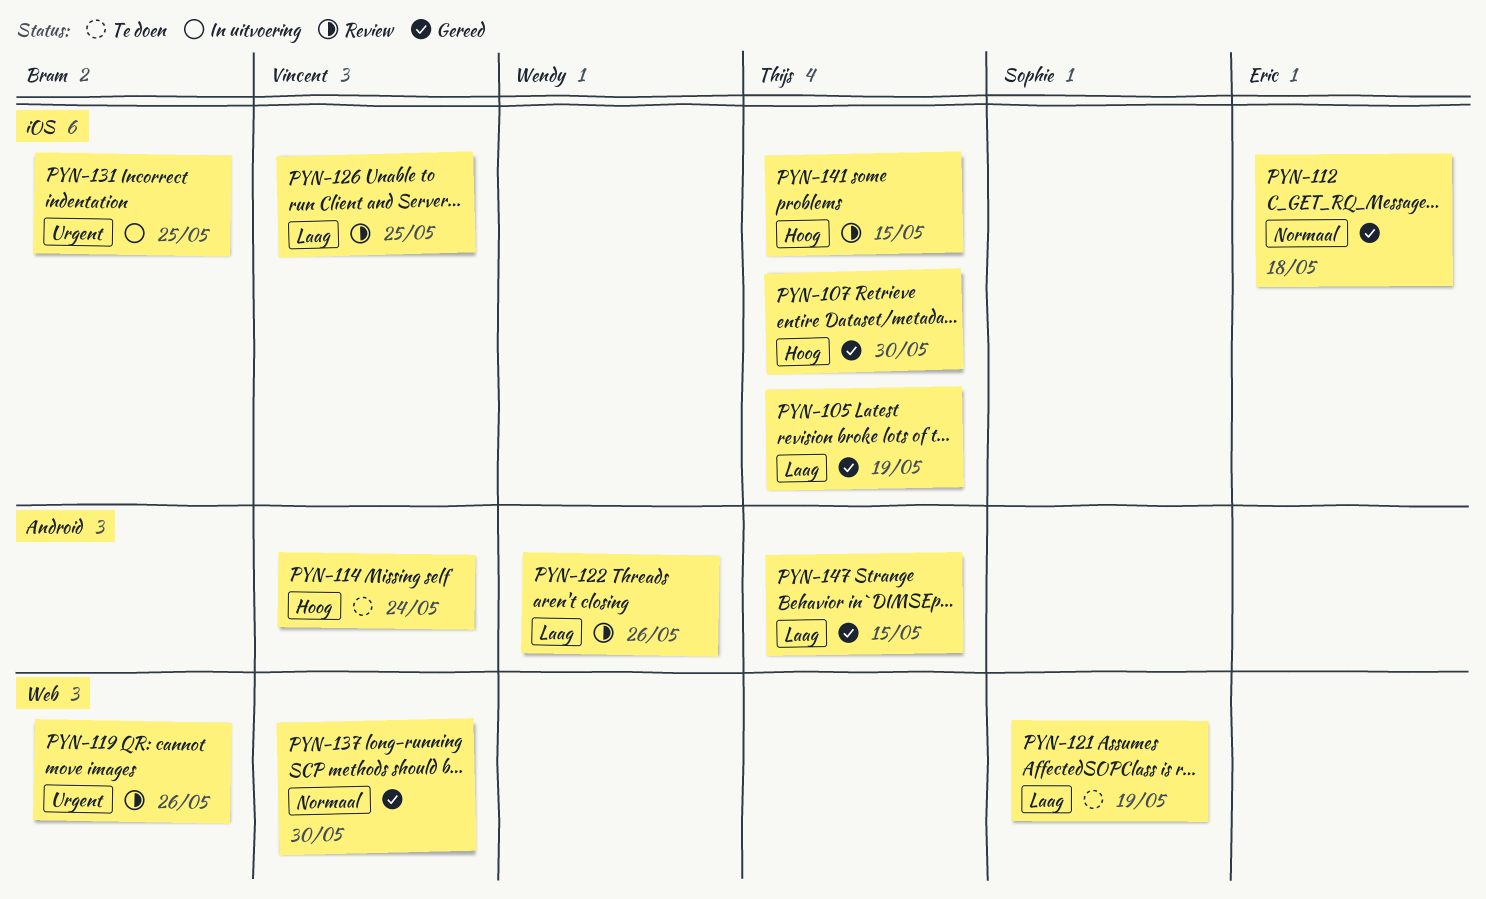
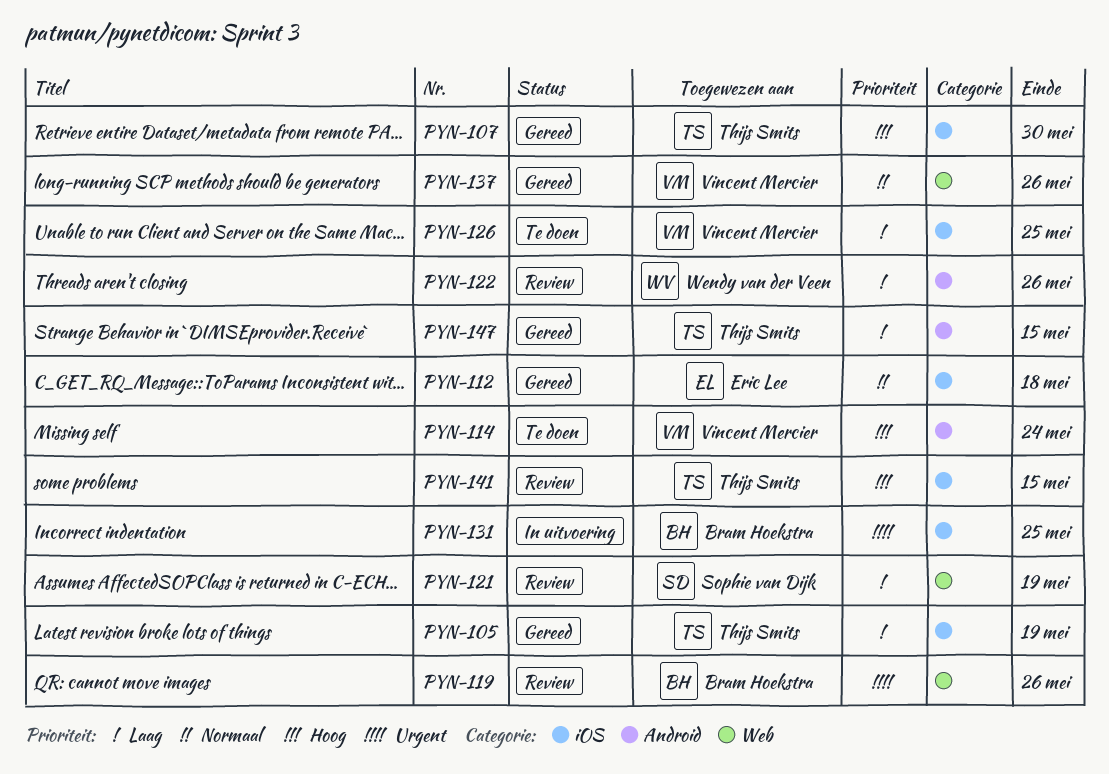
PYN-121, status: Te doen -> Review
PYN-126, status: Review -> Te doen
PYN-137, due: May 30 -> May 26

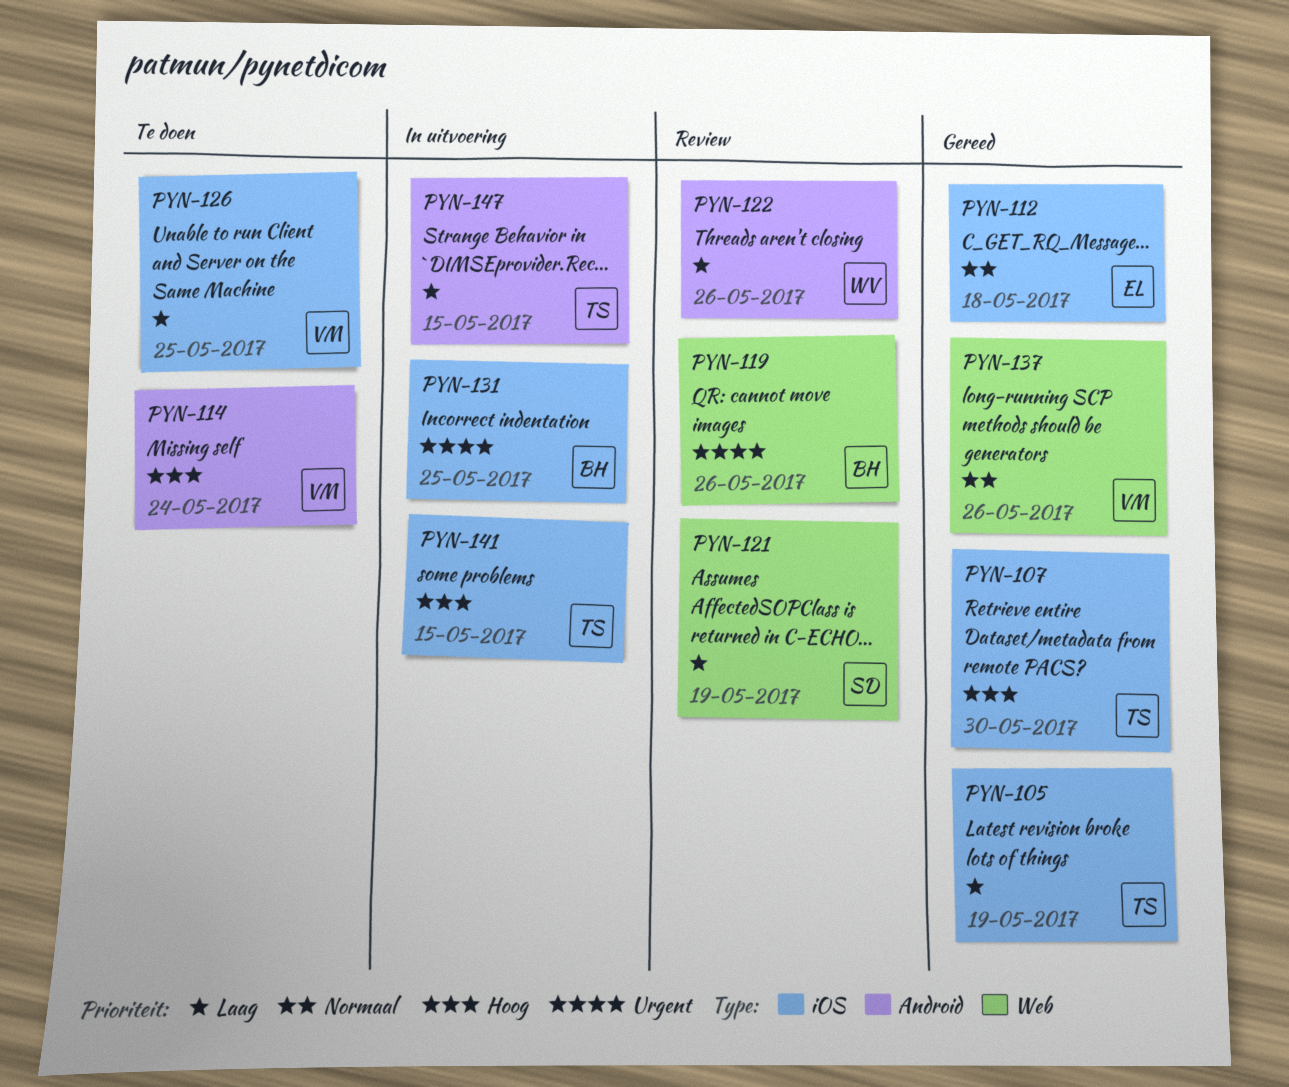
PYN-141, status: Review -> In uitvoering
PYN-147, status: Gereed -> In uitvoering

